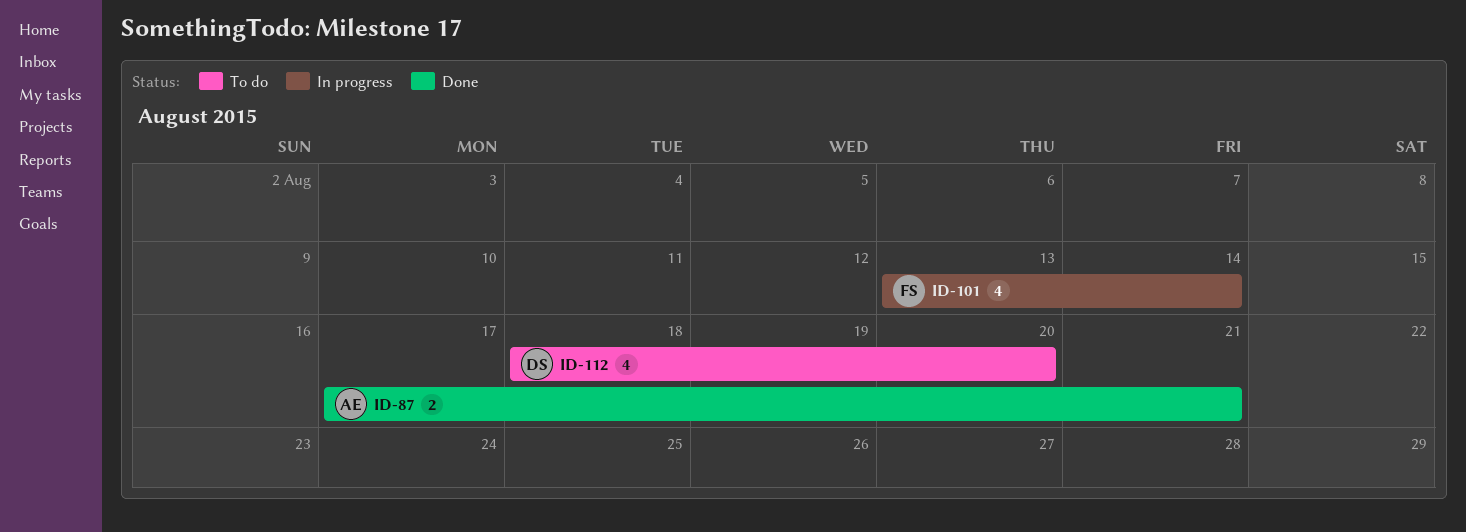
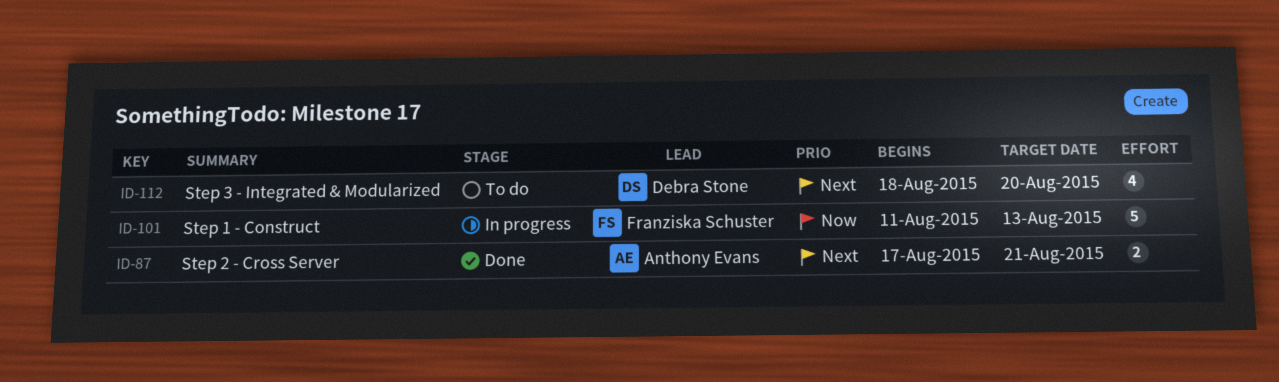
ID-101, estimate: 4 -> 5
ID-101, start: Aug 13 -> Aug 11
ID-101, due: Aug 14 -> Aug 13

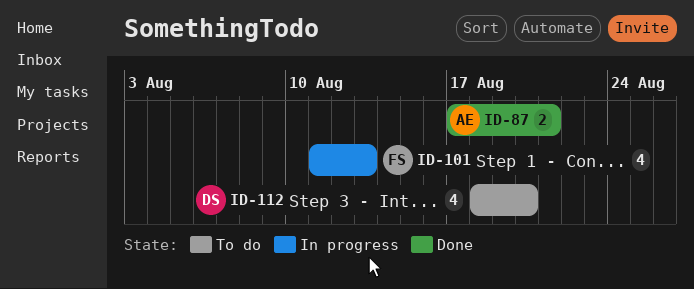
ID-101, estimate: 5 -> 4

